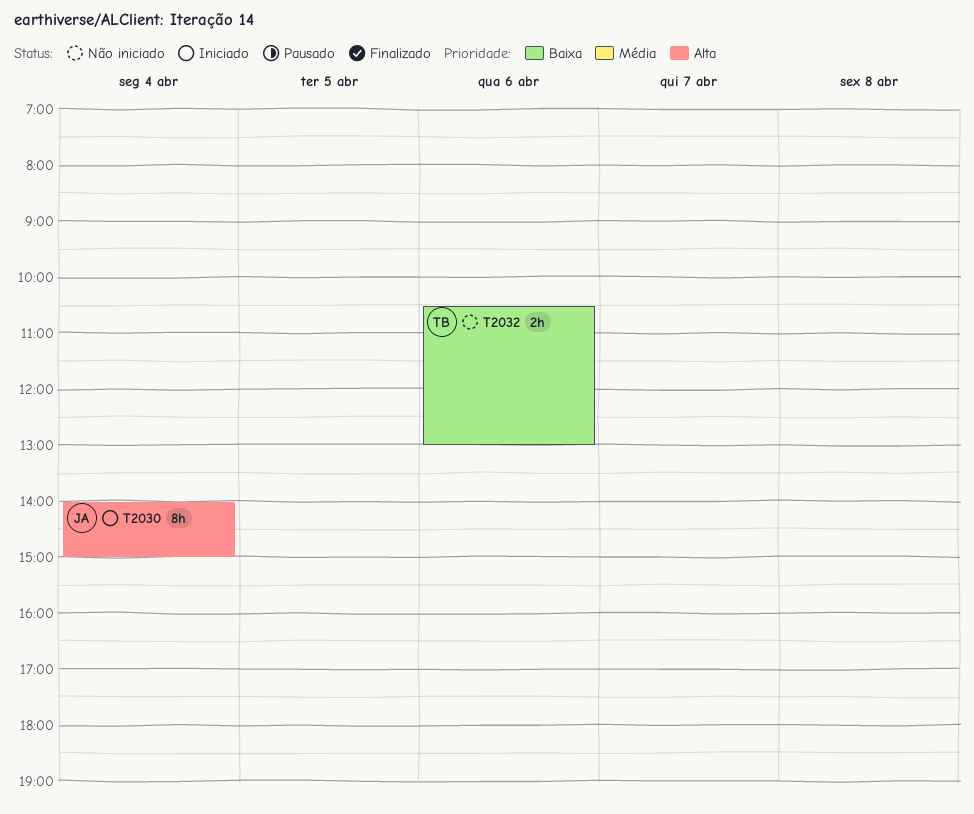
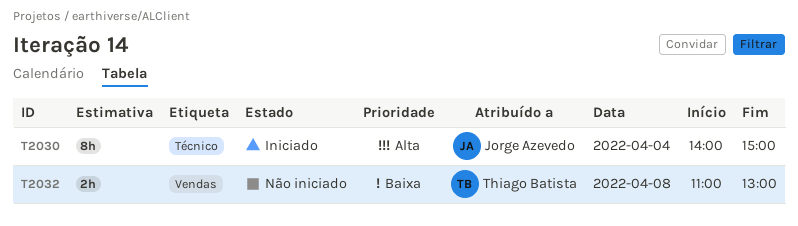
T2032, day: Apr 6 -> Apr 8
T2032, begins: 10:30 -> 11:00

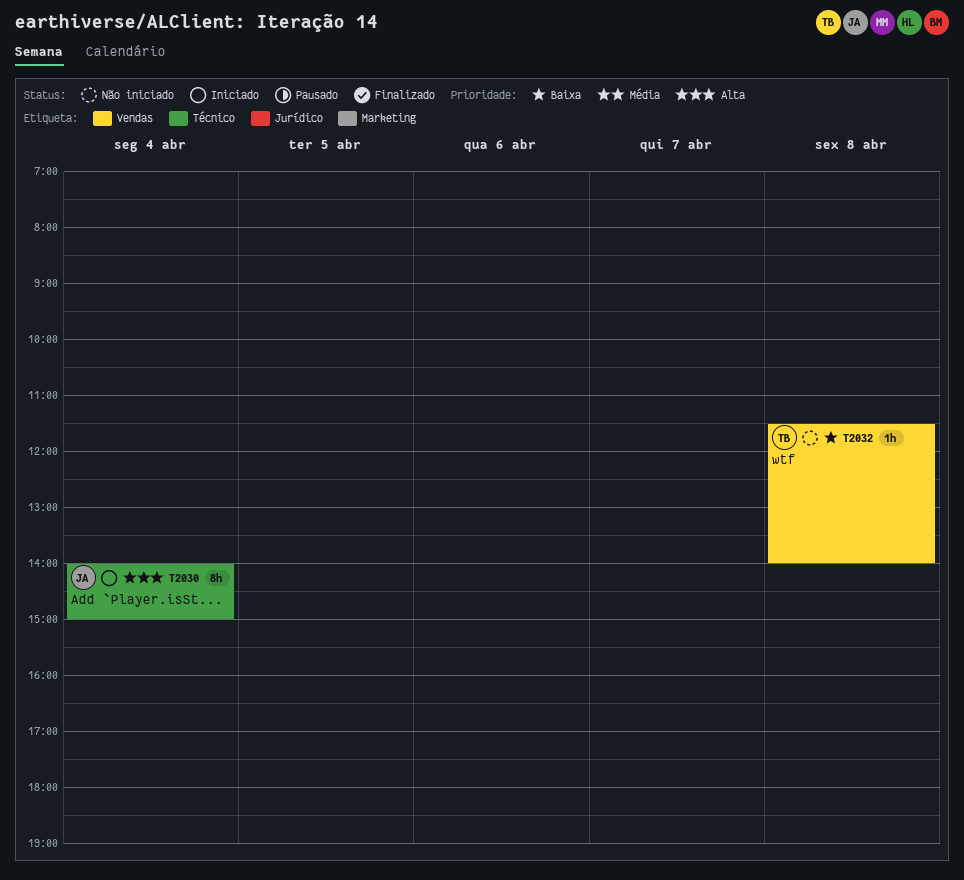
T2032, estimate: 2h -> 1h
T2032, begins: 11:00 -> 11:30
T2032, ends: 13:00 -> 14:00

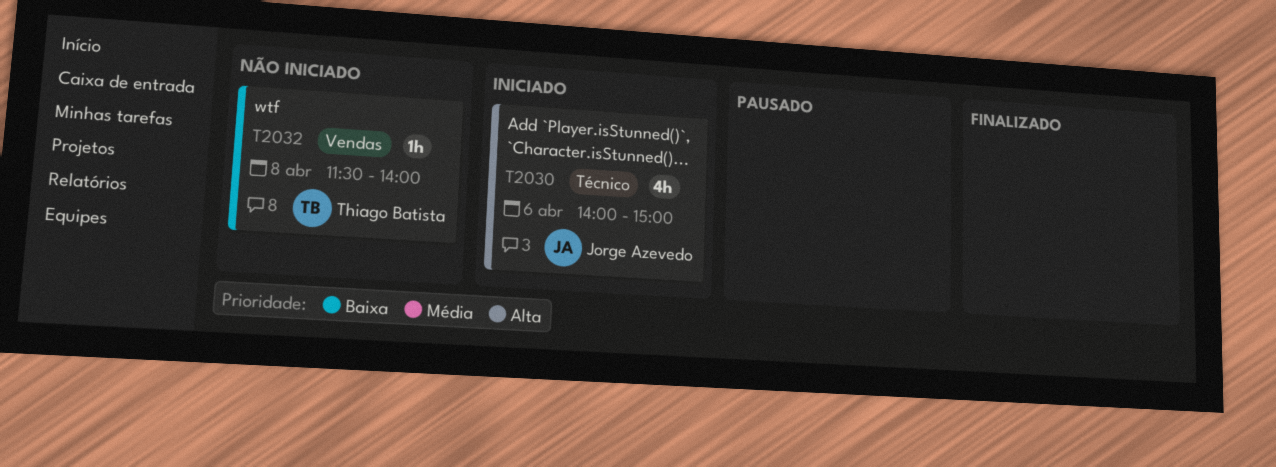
T2030, estimate: 8h -> 4h
T2030, day: Apr 4 -> Apr 6

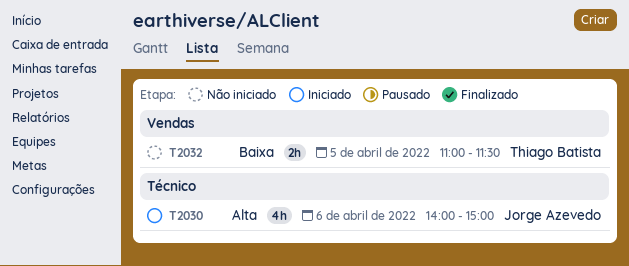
T2032, estimate: 1h -> 2h
T2032, day: Apr 8 -> Apr 5
T2032, begins: 11:30 -> 11:00
T2032, ends: 14:00 -> 11:30

